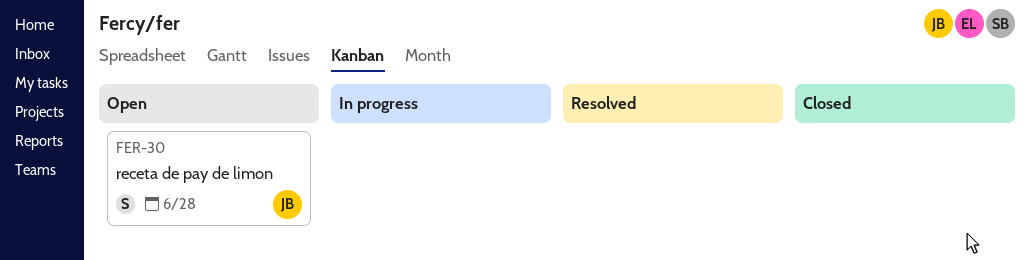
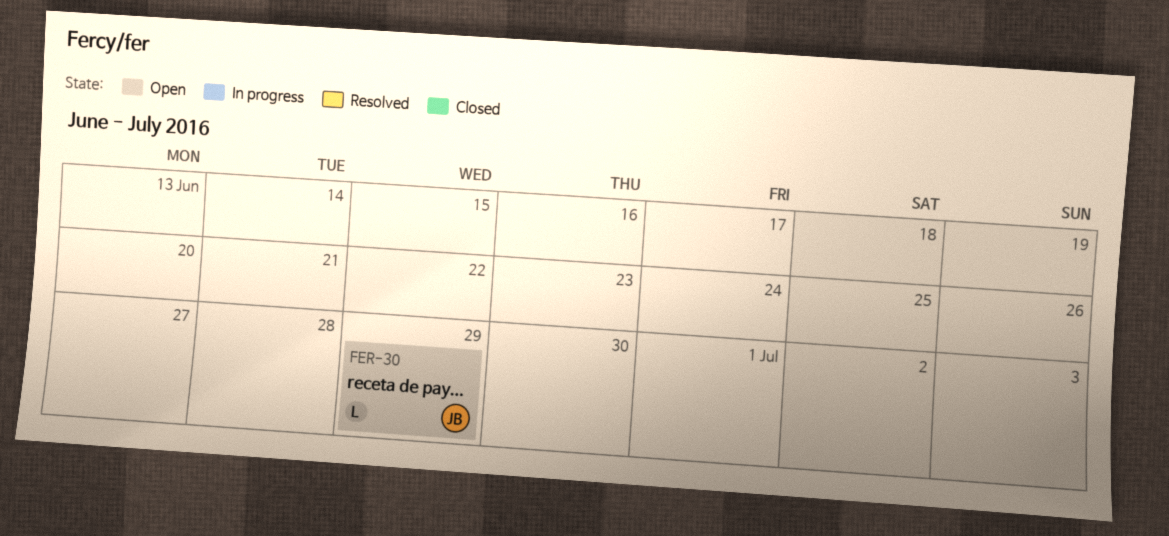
FER-30, estimate: S -> L
FER-30, due: Jun 28 -> Jun 29

